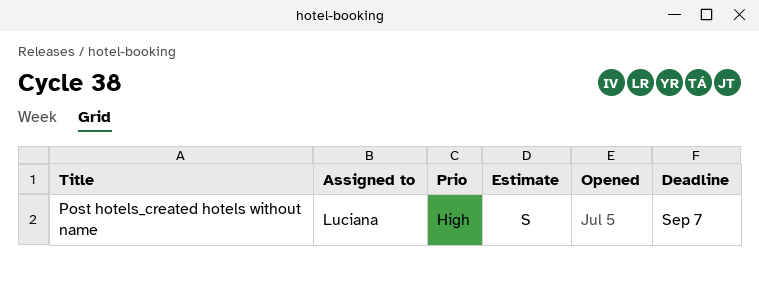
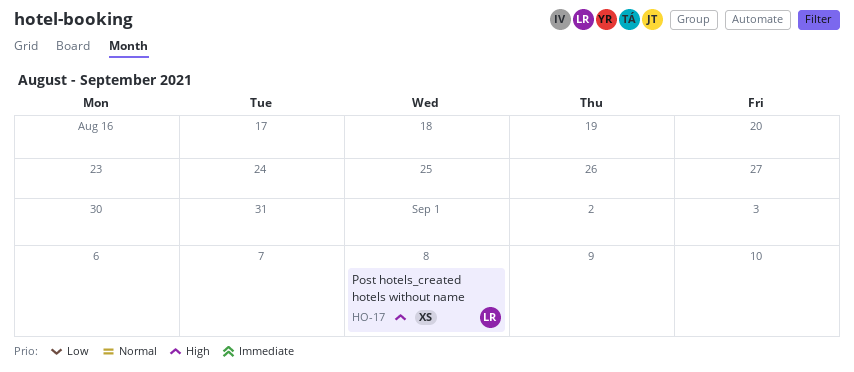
Post hotels_created hotels without name, estimate: S -> XS
Post hotels_created hotels without name, due: Sep 7 -> Sep 8

